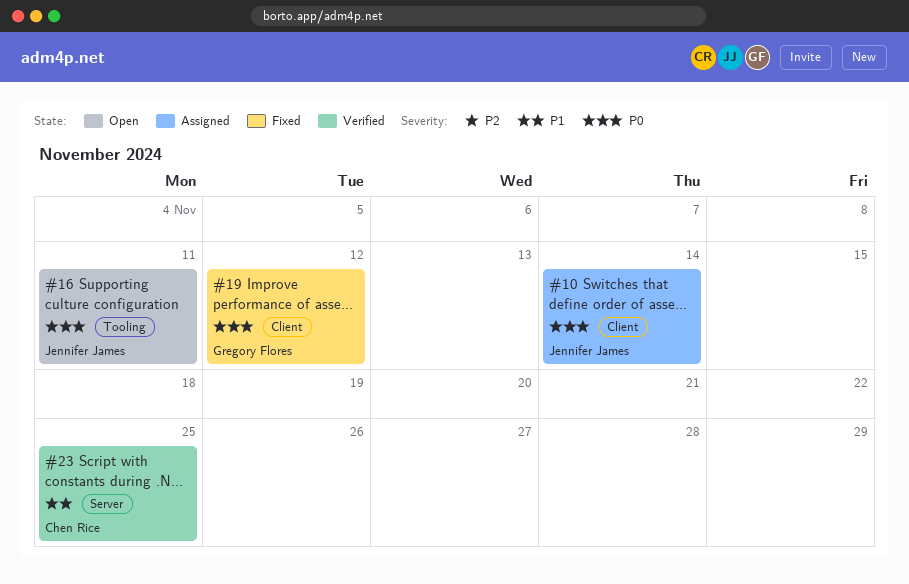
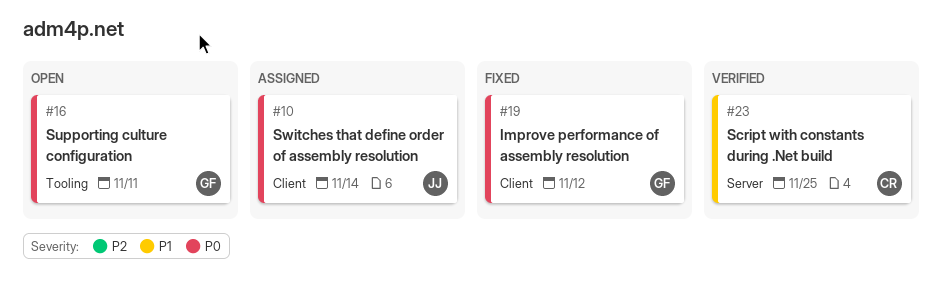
#16, owner: Jennifer James -> Gregory Flores

